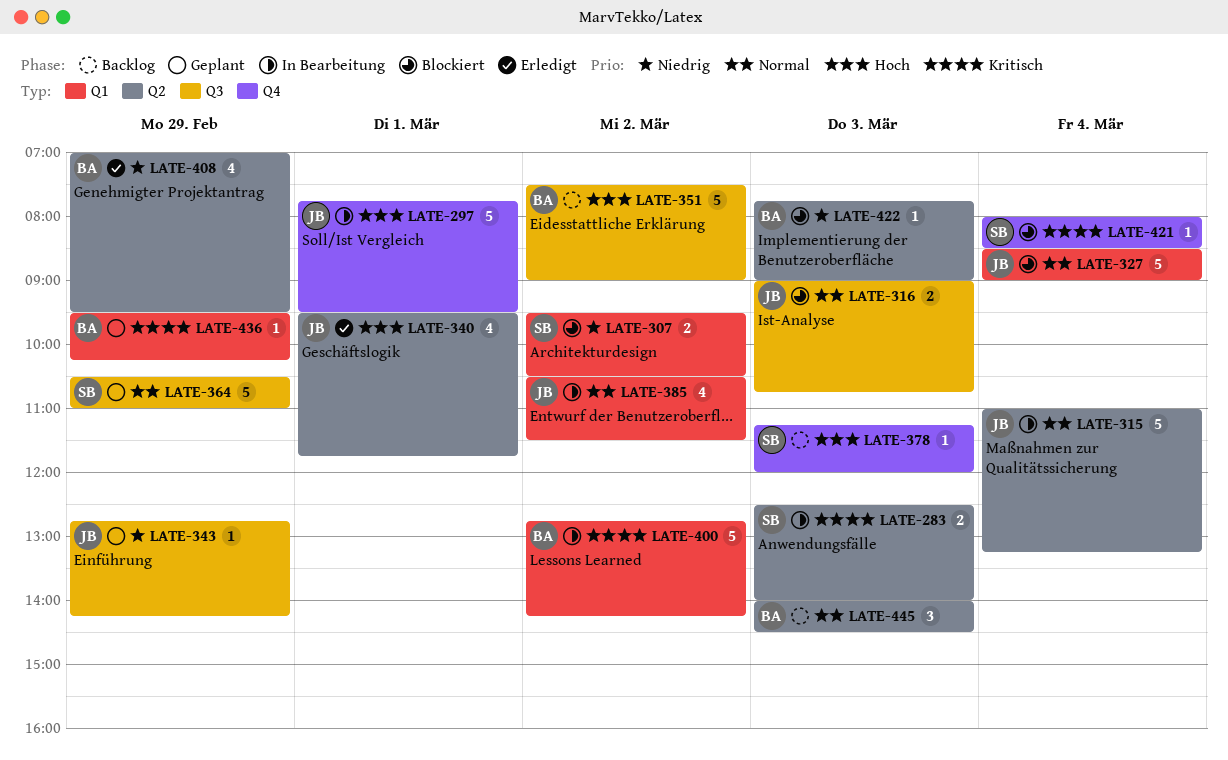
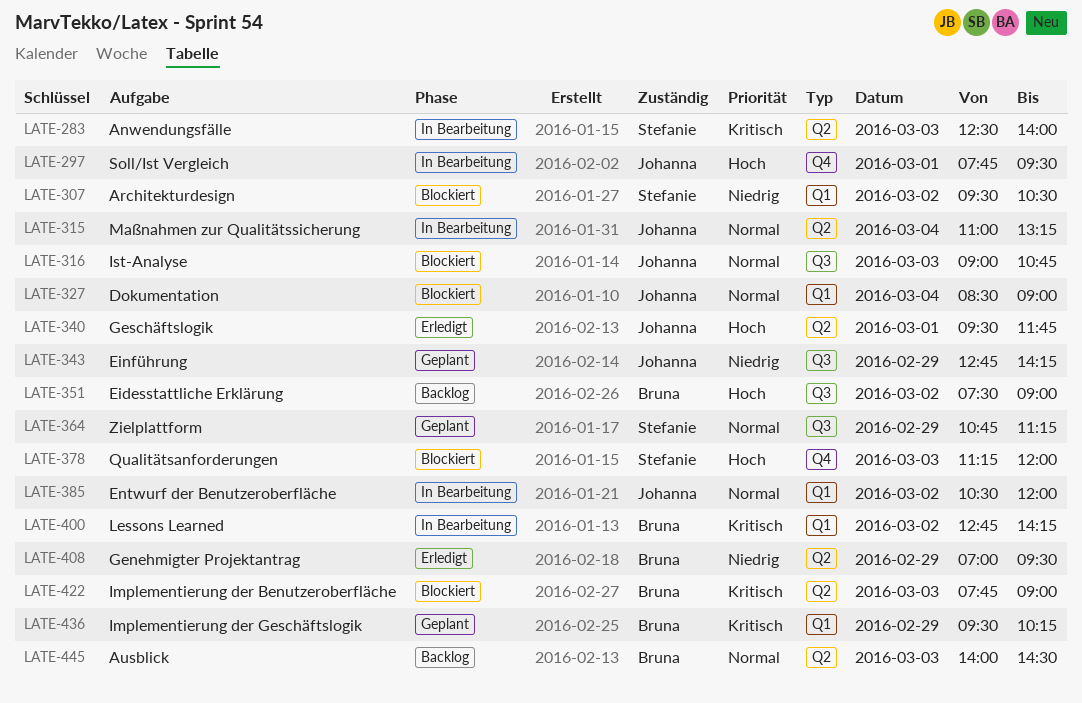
LATE-364, begins: 10:30 -> 10:45
LATE-364, ends: 11:00 -> 11:15
LATE-378, status: Backlog -> Blockiert
LATE-385, ends: 11:30 -> 12:00
LATE-421: present -> none
LATE-422, priority: Niedrig -> Kritisch

